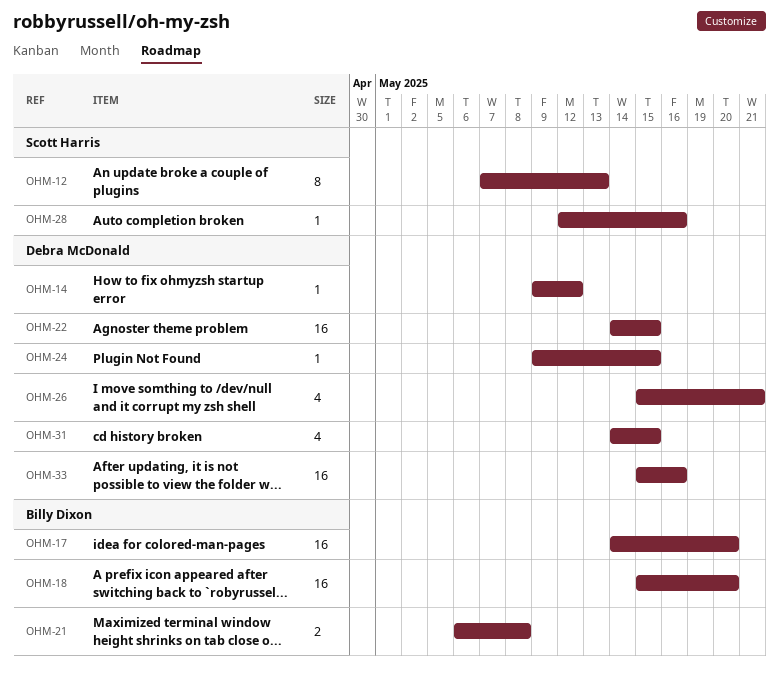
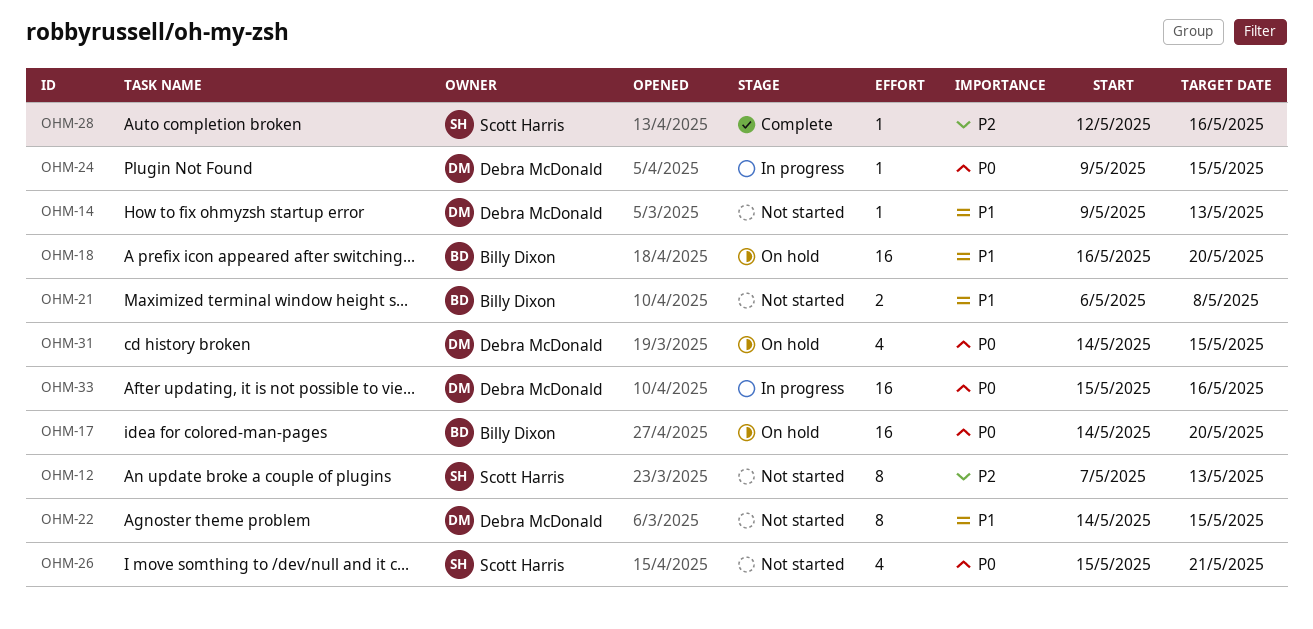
OHM-14, due: May 12 -> May 13
OHM-18, start: May 15 -> May 16
OHM-22, estimate: 16 -> 8
OHM-26, owner: Debra McDonald -> Scott Harris

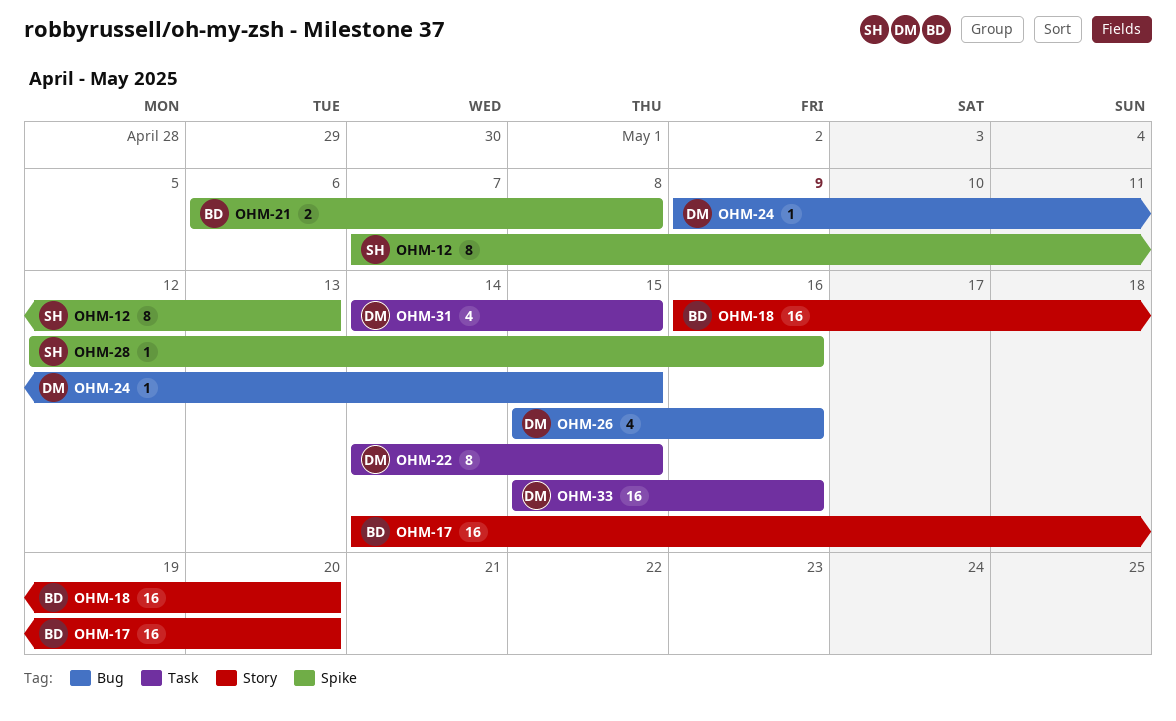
OHM-14: present -> none
OHM-26, owner: Scott Harris -> Debra McDonald
OHM-26, due: May 21 -> May 16

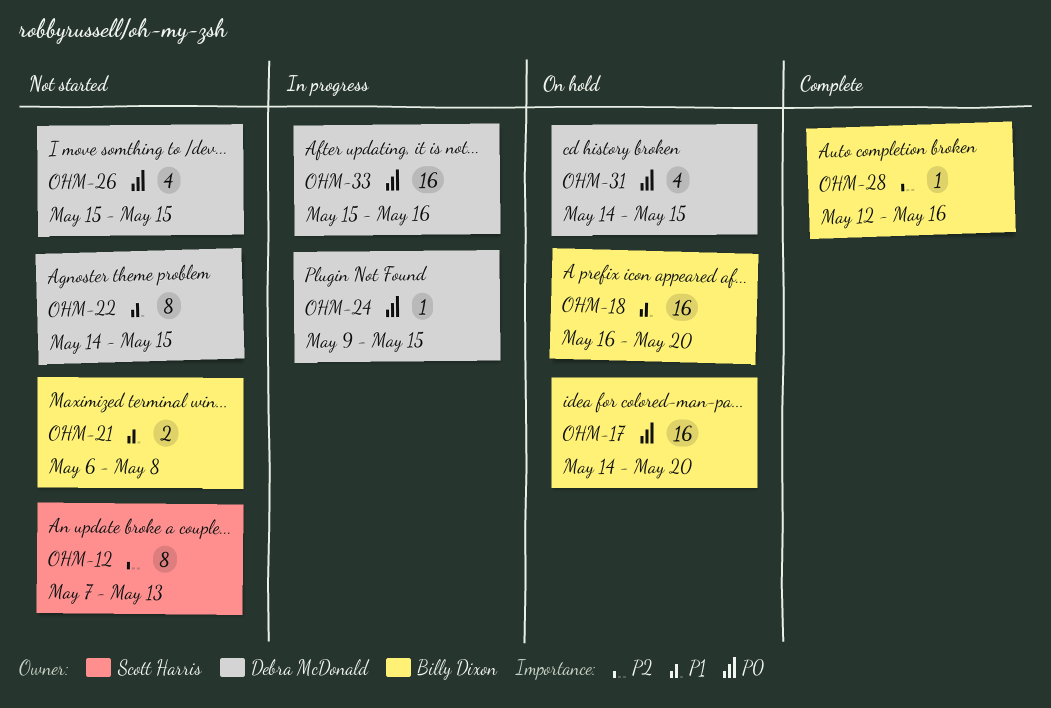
OHM-26, due: May 16 -> May 15
OHM-28, owner: Scott Harris -> Billy Dixon

